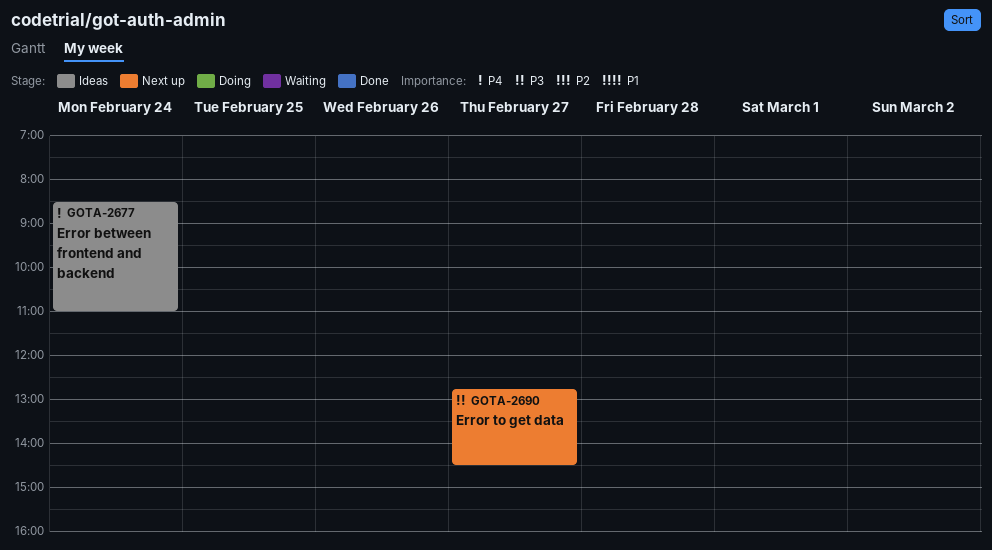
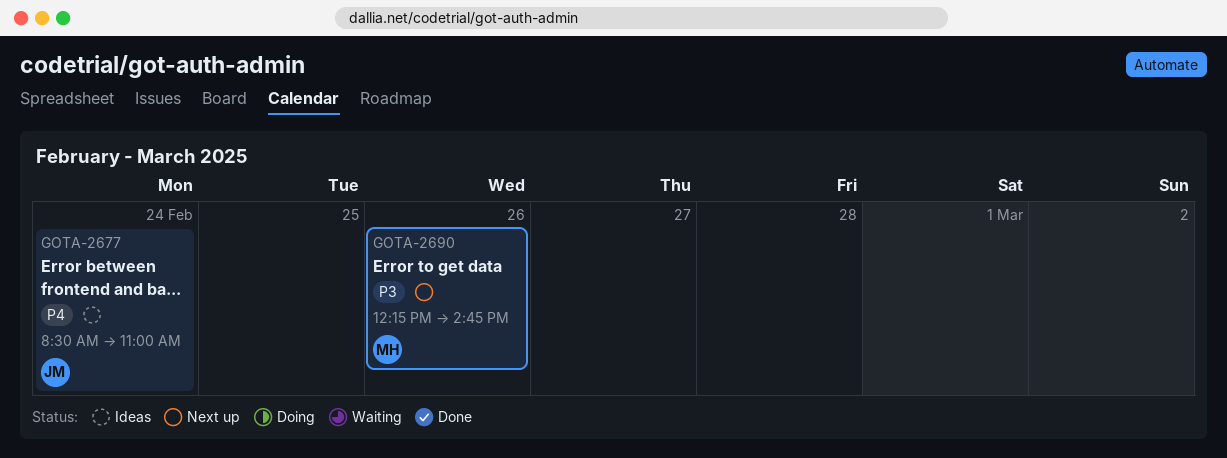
GOTA-2690, day: Feb 27 -> Feb 26
GOTA-2690, begins: 12:45 -> 12:15
GOTA-2690, ends: 14:30 -> 14:45

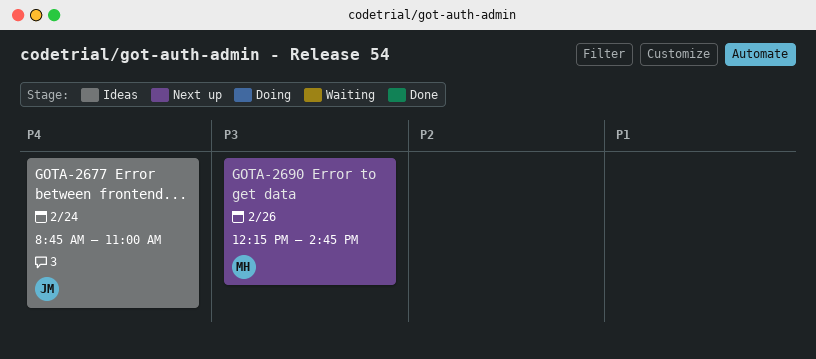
GOTA-2677, begins: 08:30 -> 08:45

